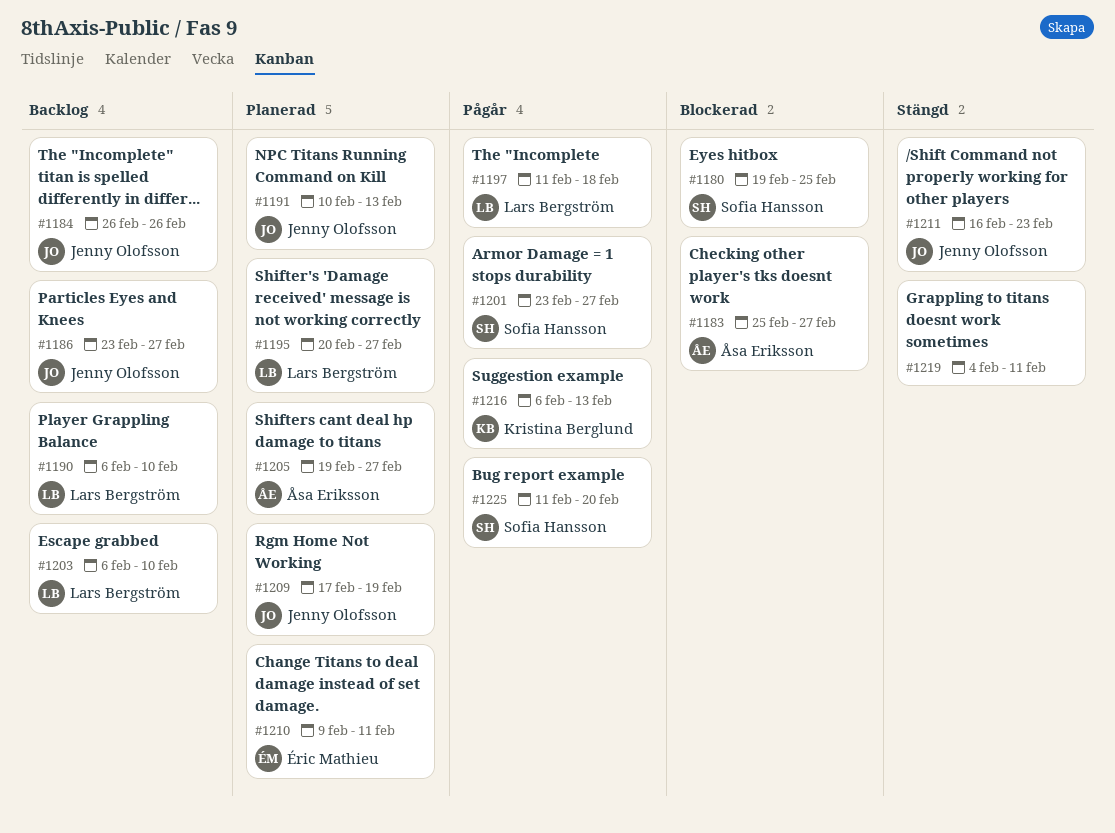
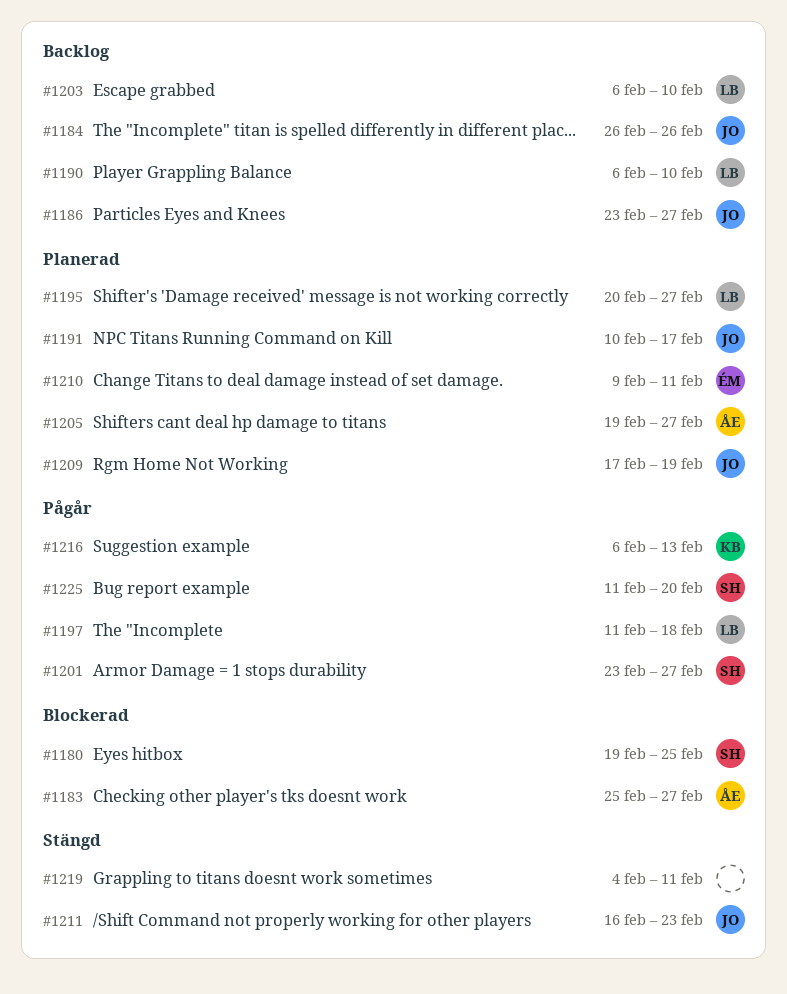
#1191, due: Feb 13 -> Feb 17

